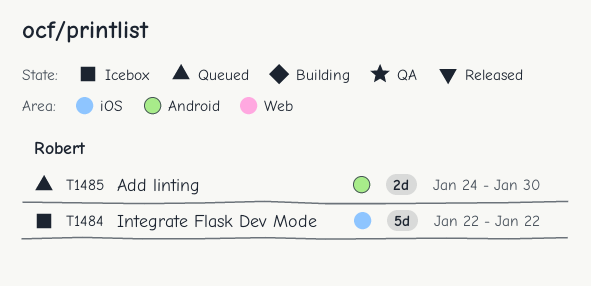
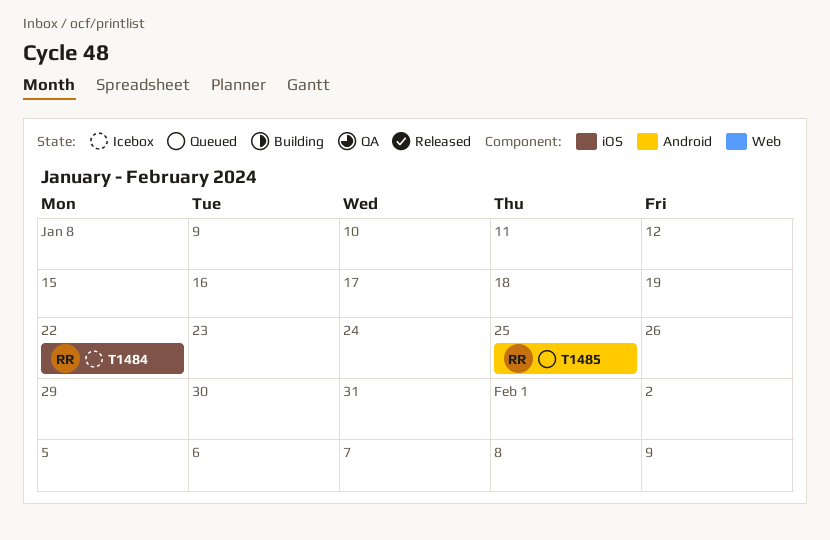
T1485, start: Jan 24 -> Jan 25
T1485, due: Jan 30 -> Jan 25

